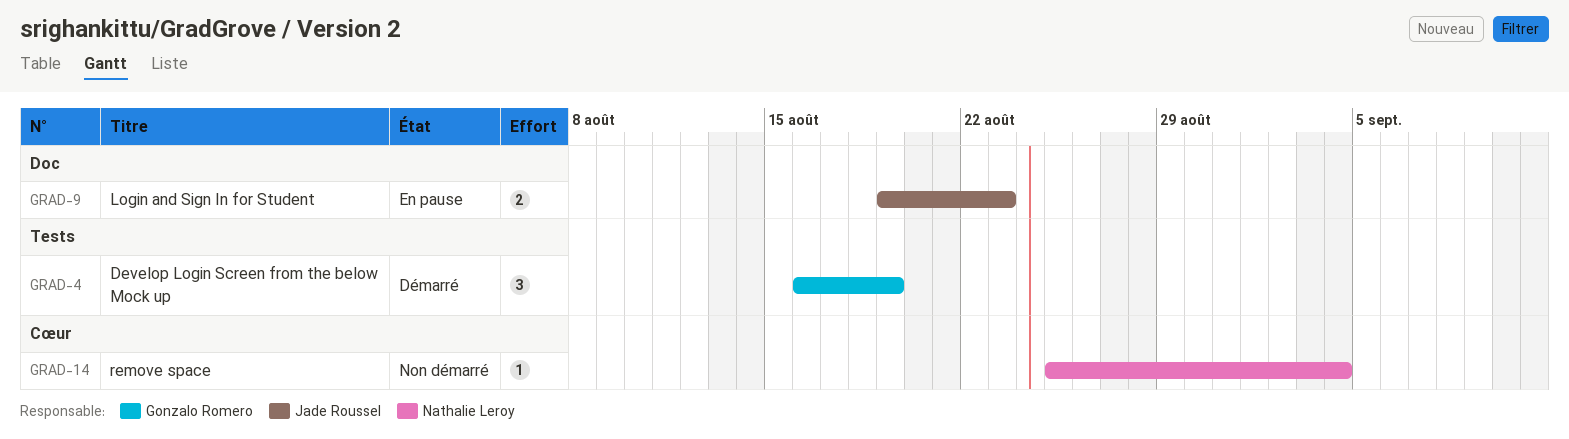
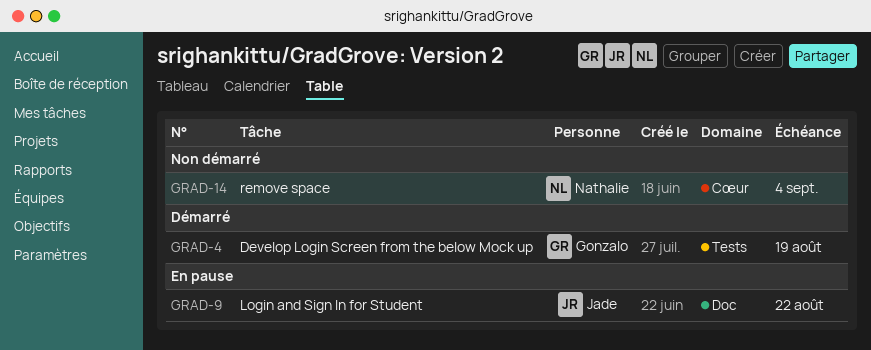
GRAD-9, due: Aug 23 -> Aug 22

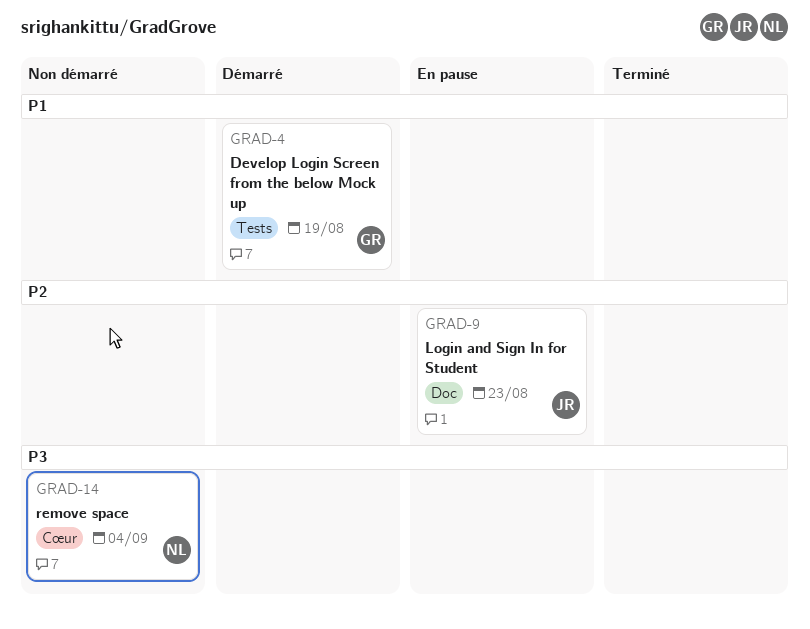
GRAD-9, due: Aug 22 -> Aug 23

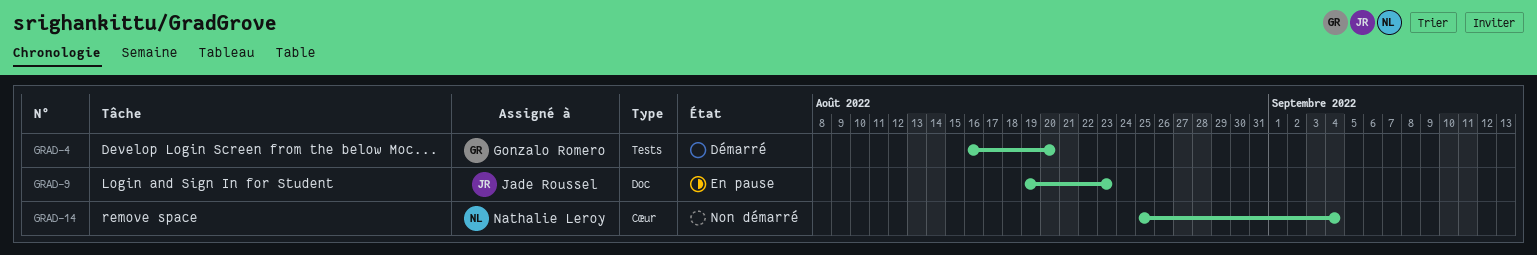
GRAD-4, due: Aug 19 -> Aug 20

